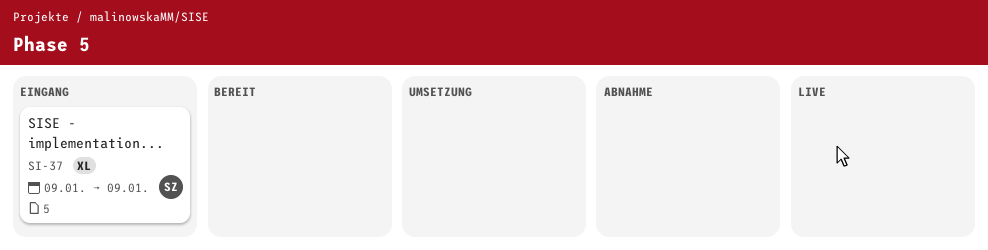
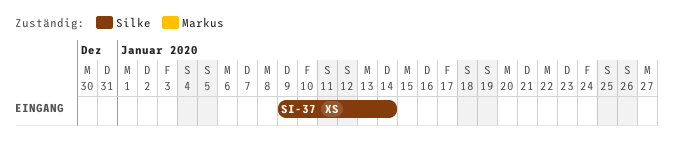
SI-37, estimate: XL -> XS
SI-37, due: Jan 9 -> Jan 14

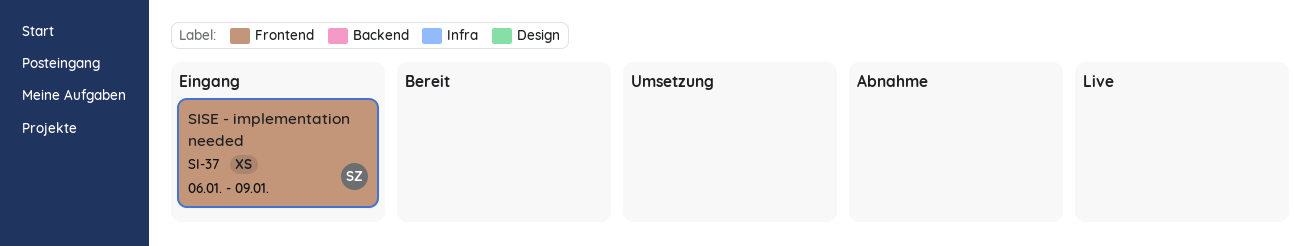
SI-37, start: Jan 9 -> Jan 6
SI-37, due: Jan 14 -> Jan 9

